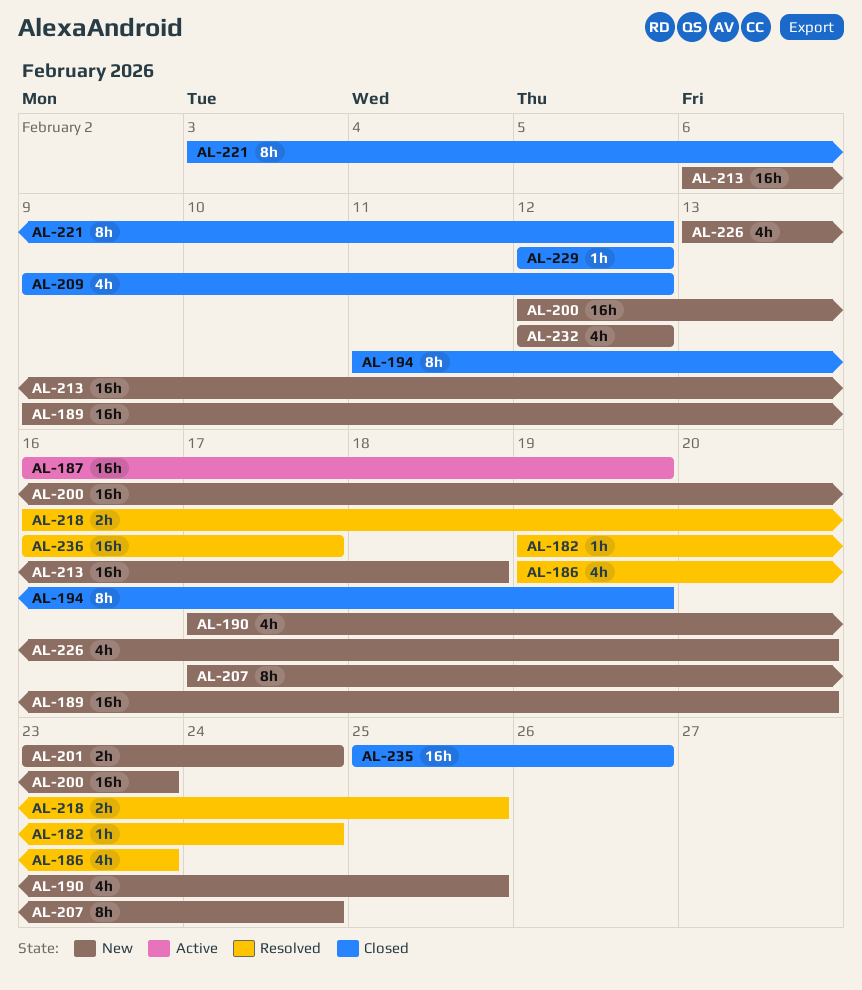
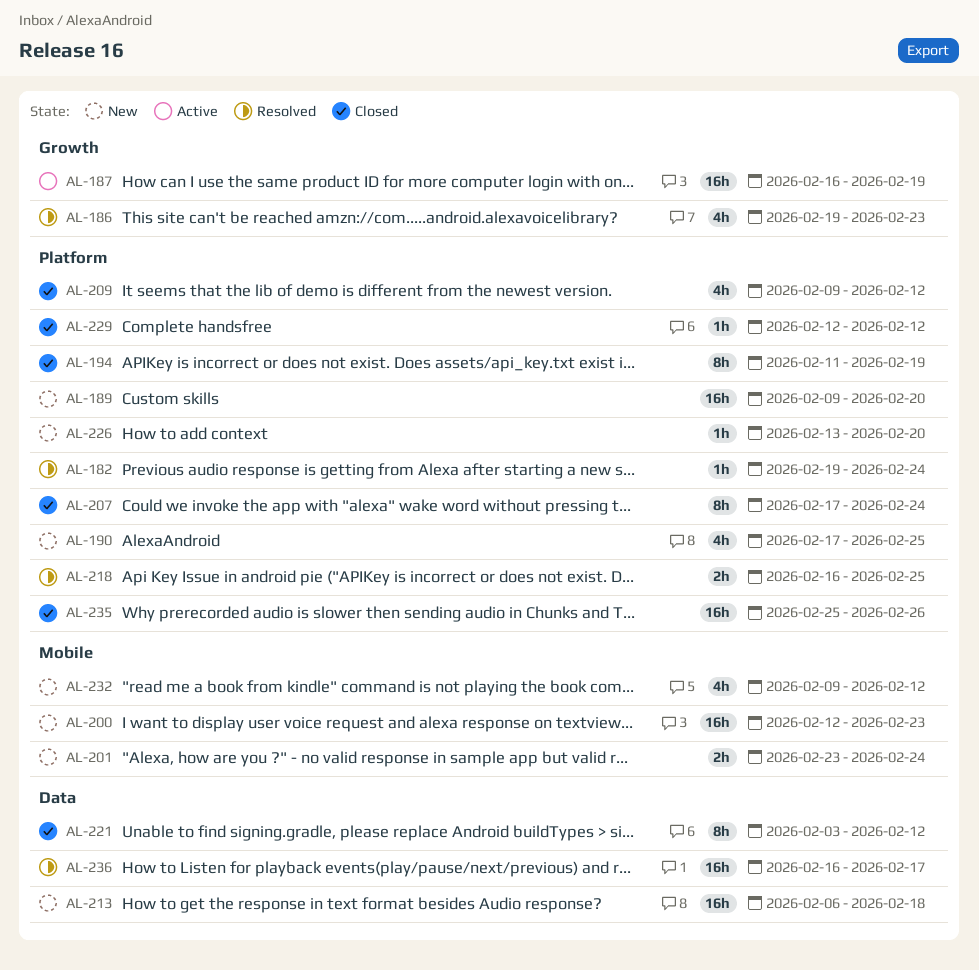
AL-207, status: New -> Closed
AL-226, estimate: 4h -> 1h
AL-232, start: Feb 12 -> Feb 9

